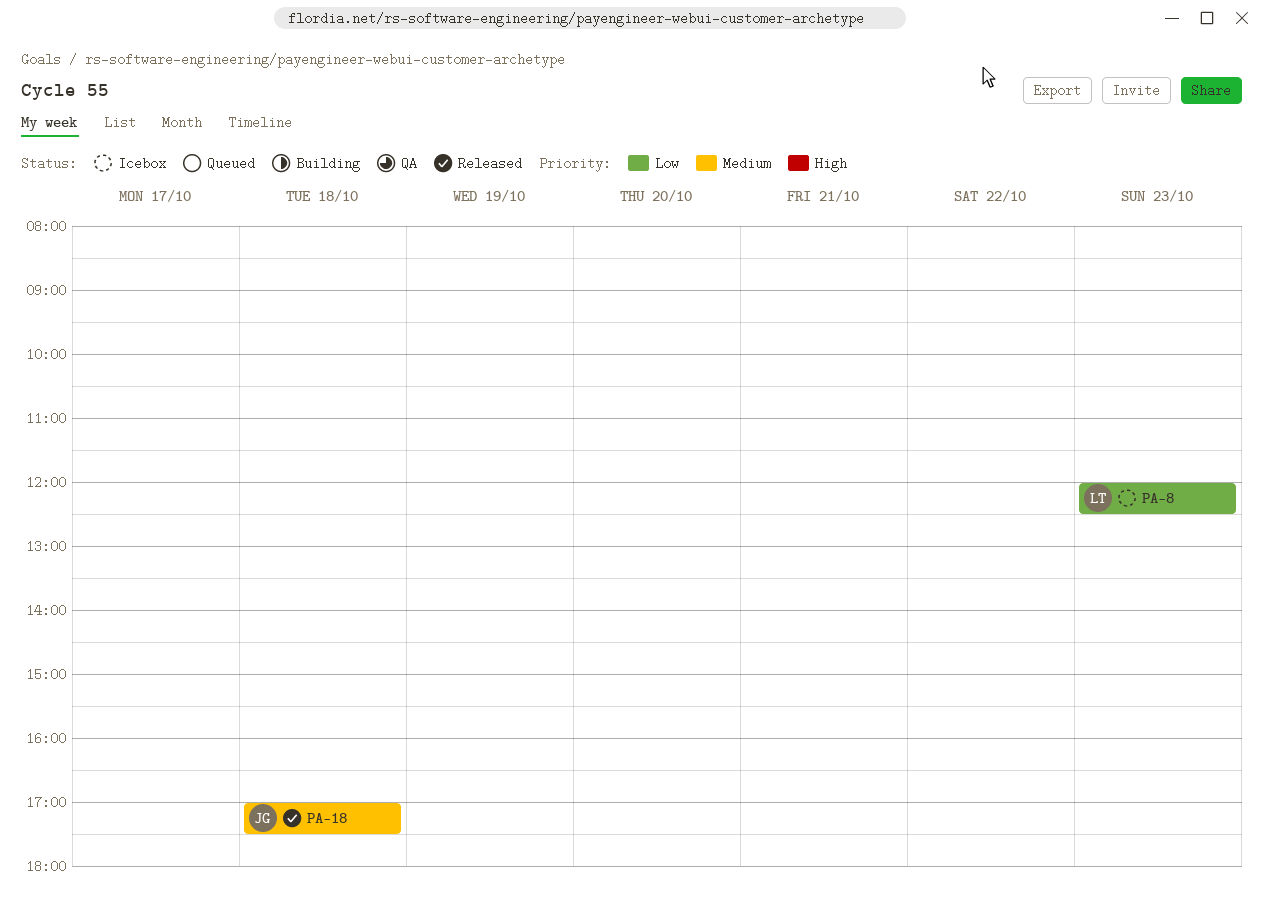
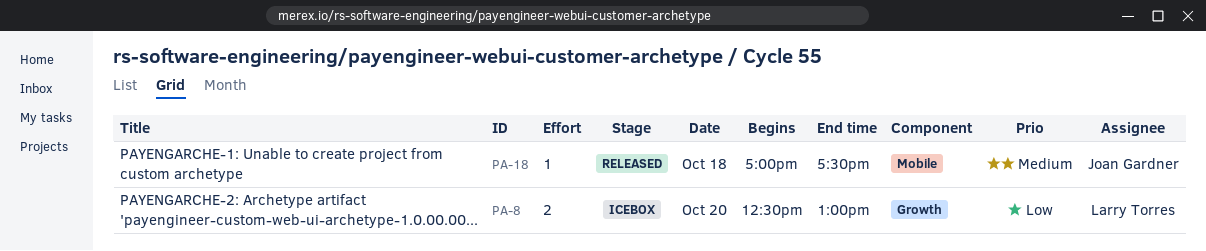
PA-8, day: Oct 23 -> Oct 20
PA-8, begins: 12:00 -> 12:30
PA-8, ends: 12:30 -> 13:00

